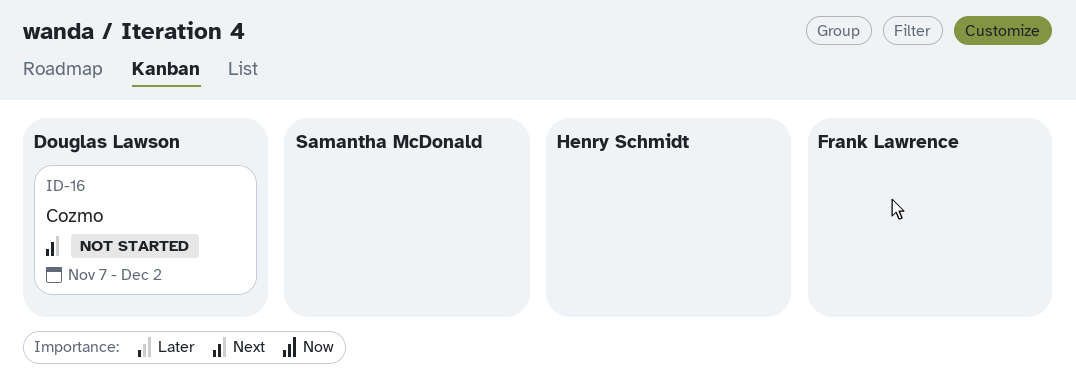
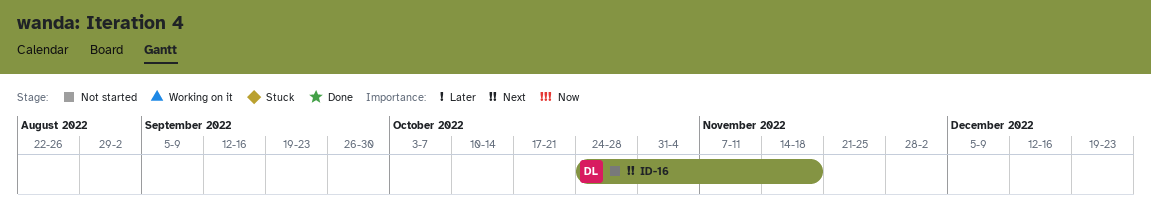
ID-16, start: Nov 7 -> Oct 24
ID-16, due: Dec 2 -> Nov 18

